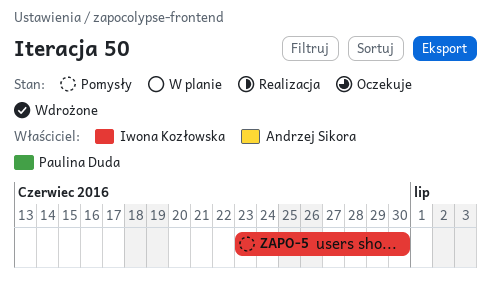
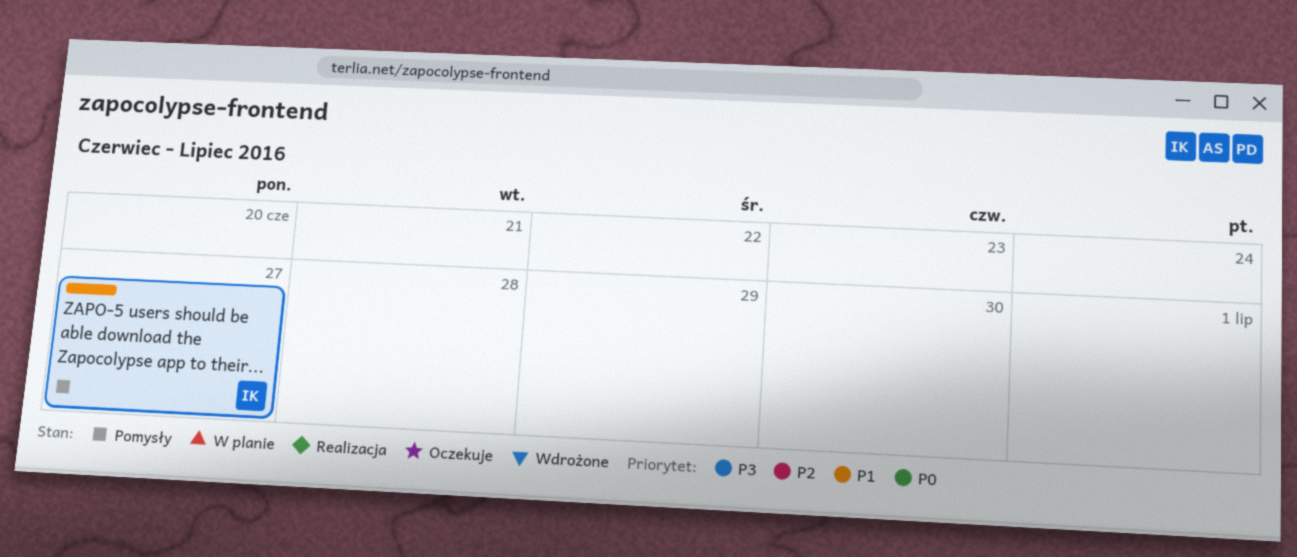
ZAPO-5, due: Jun 30 -> Jun 27

